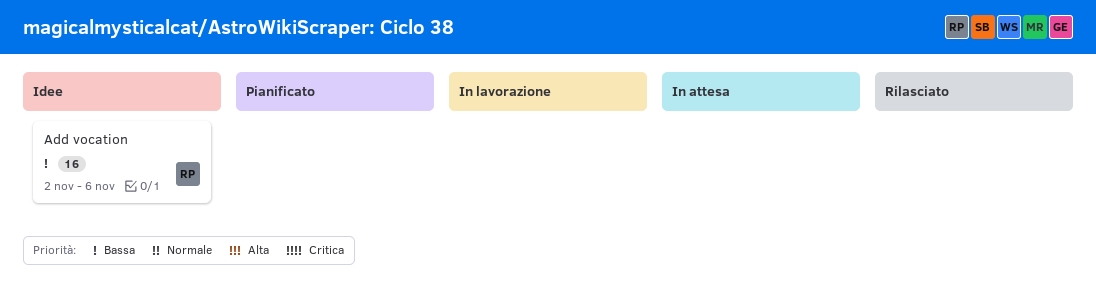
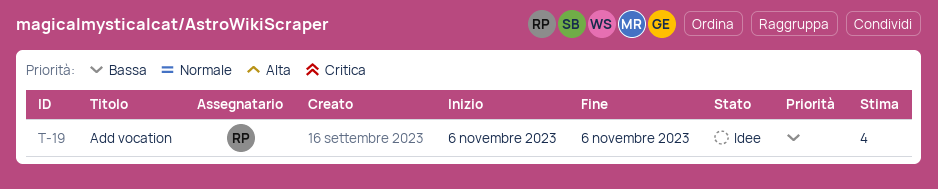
Add vocation, estimate: 16 -> 4
Add vocation, start: Nov 2 -> Nov 6

